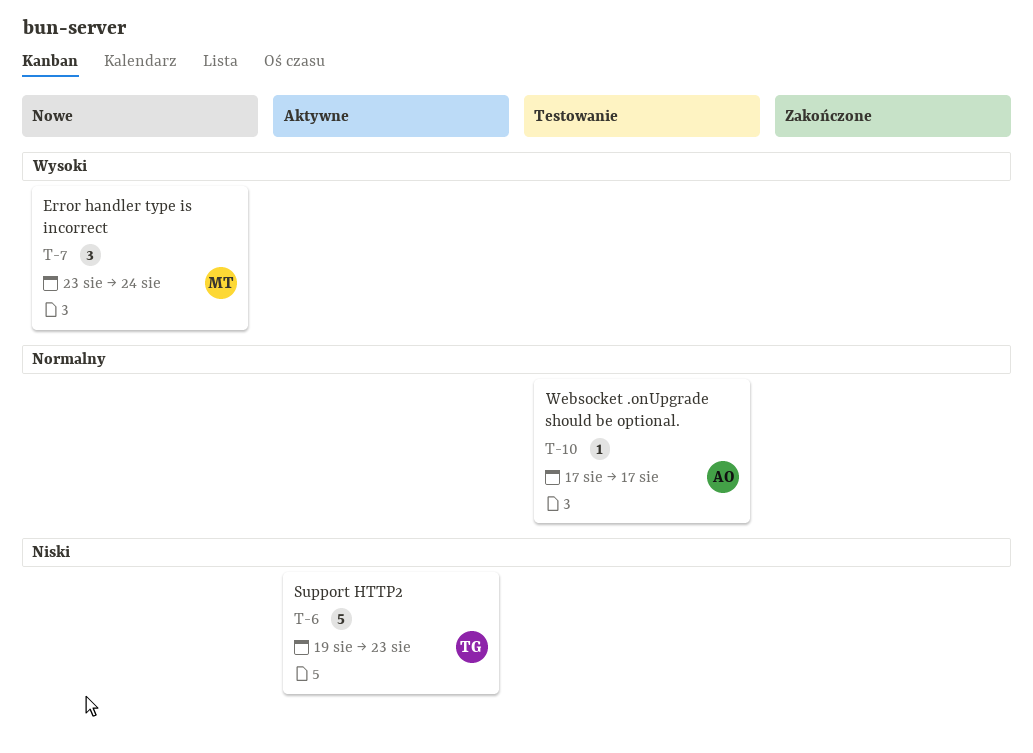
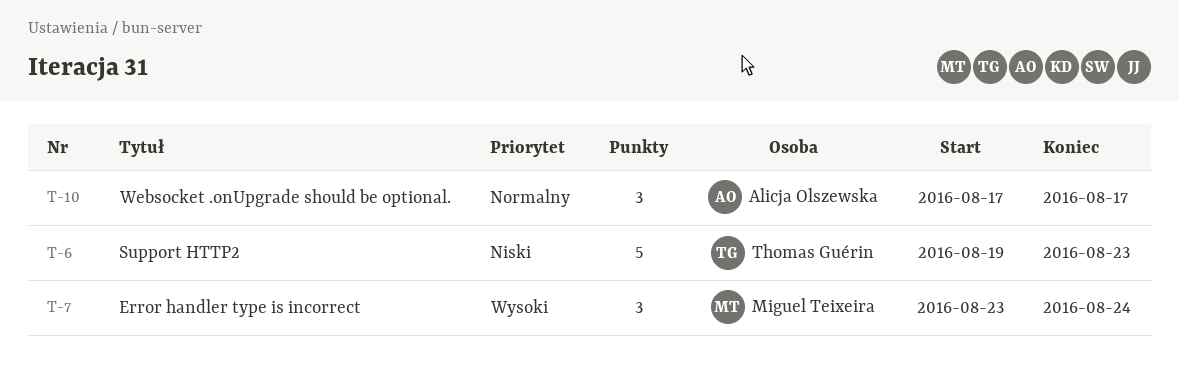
T-10, estimate: 1 -> 3

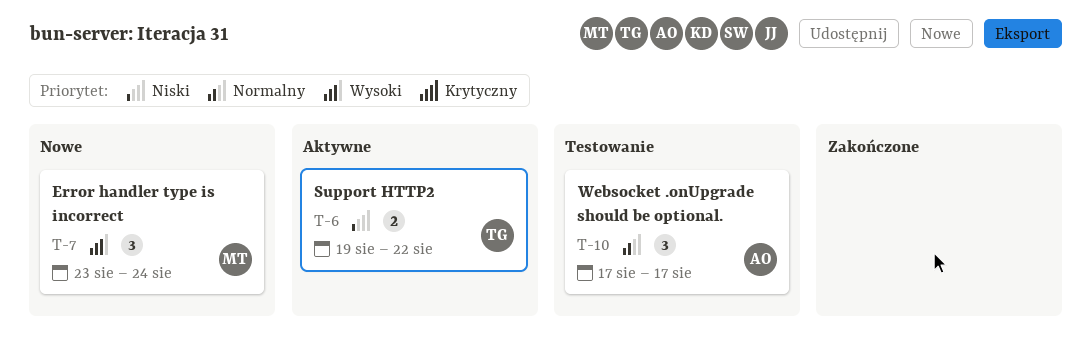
T-6, estimate: 5 -> 2
T-6, due: Aug 23 -> Aug 22

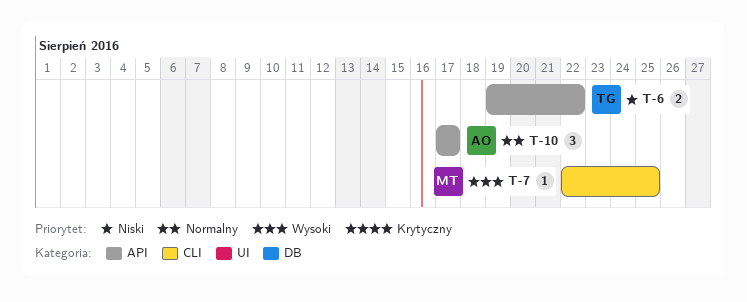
T-7, estimate: 3 -> 1
T-7, start: Aug 23 -> Aug 22
T-7, due: Aug 24 -> Aug 25

